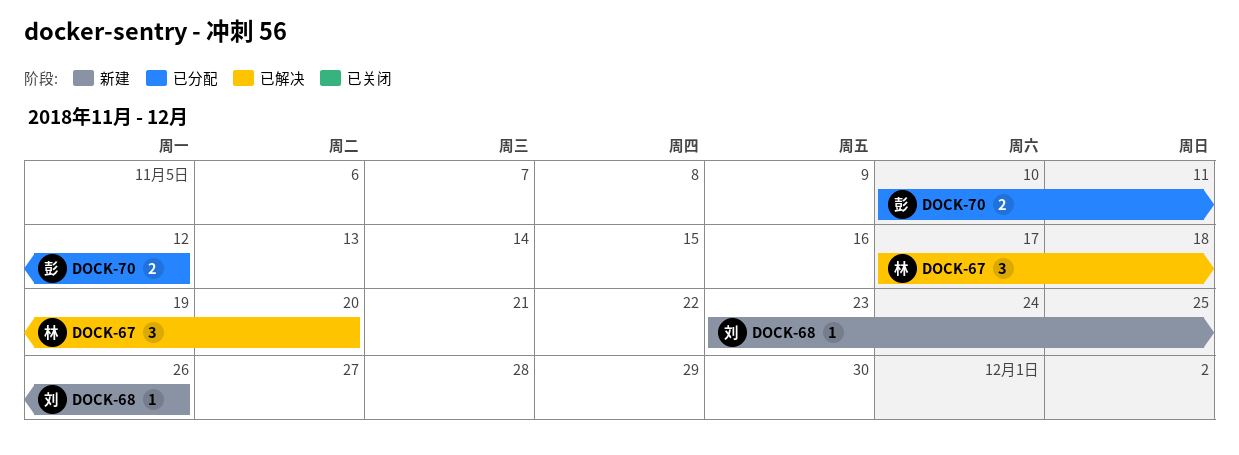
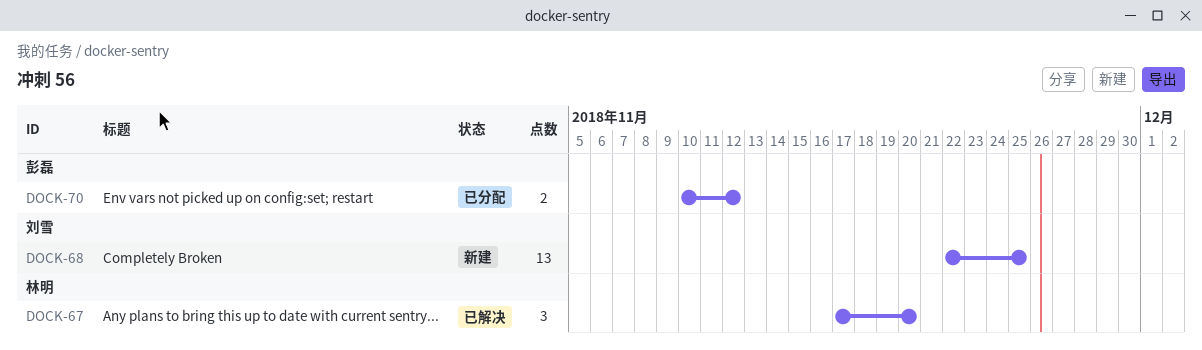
DOCK-68, estimate: 1 -> 13
DOCK-68, start: Nov 23 -> Nov 22
DOCK-68, due: Nov 26 -> Nov 25

